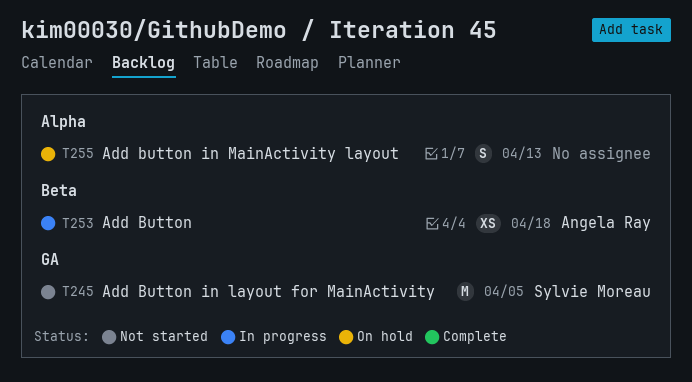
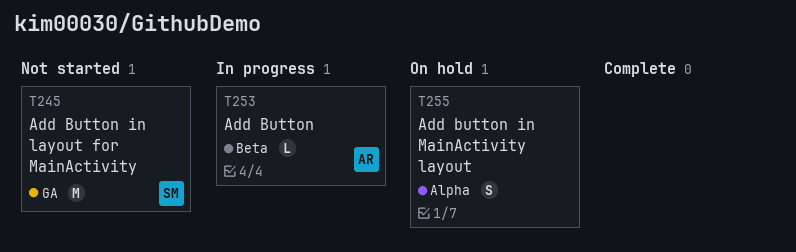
T253, estimate: XS -> L

